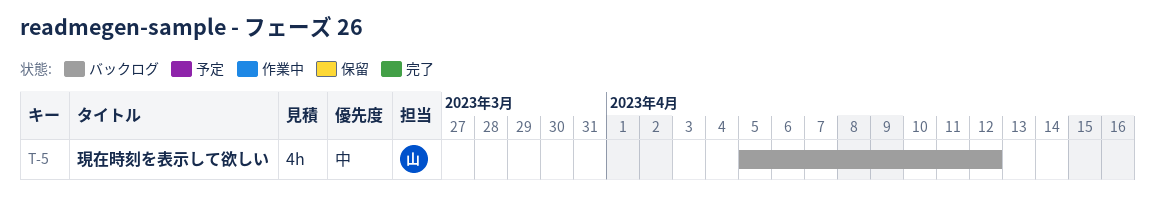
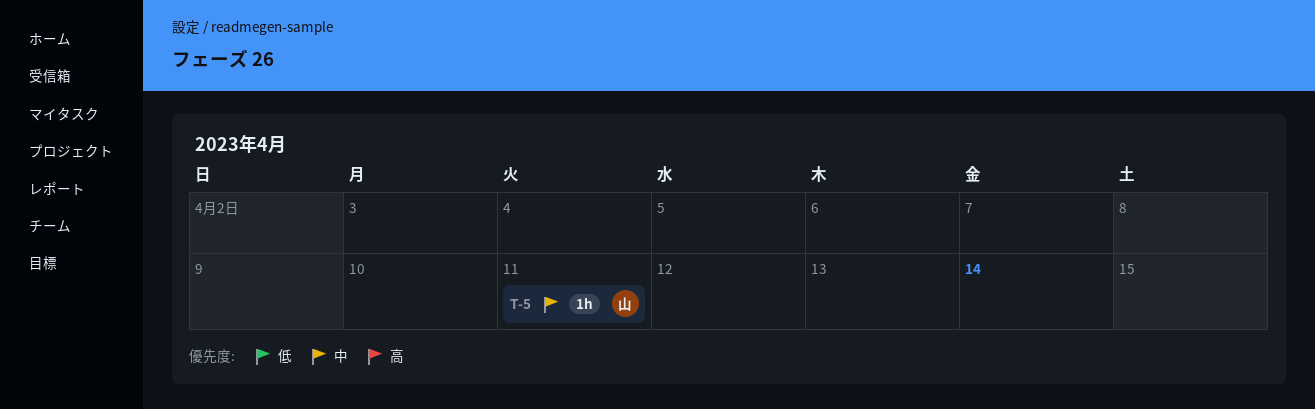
T-5, estimate: 4h -> 1h
T-5, due: Apr 12 -> Apr 11

